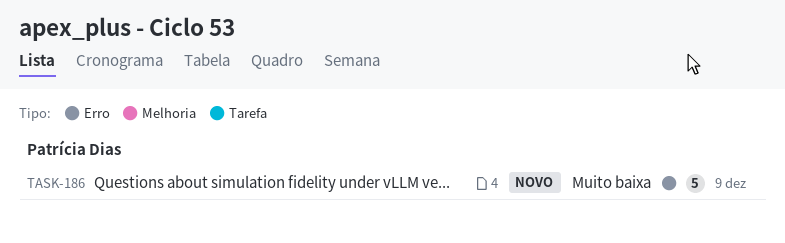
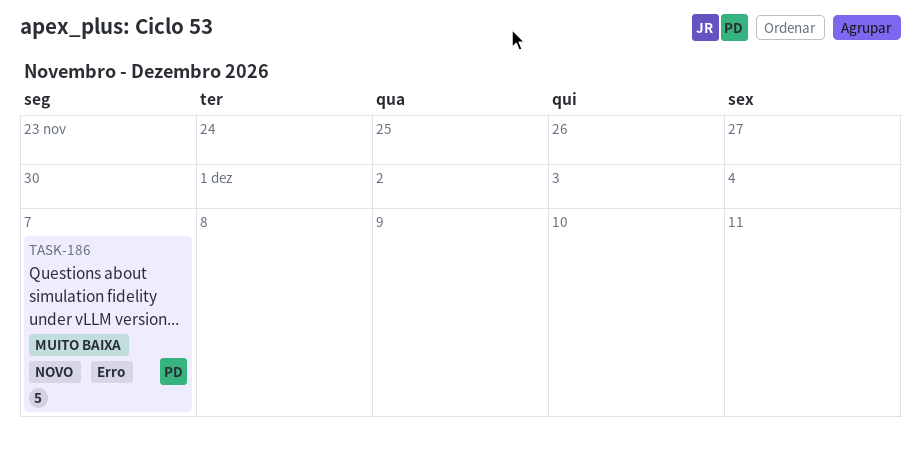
TASK-186, due: Dec 9 -> Dec 7

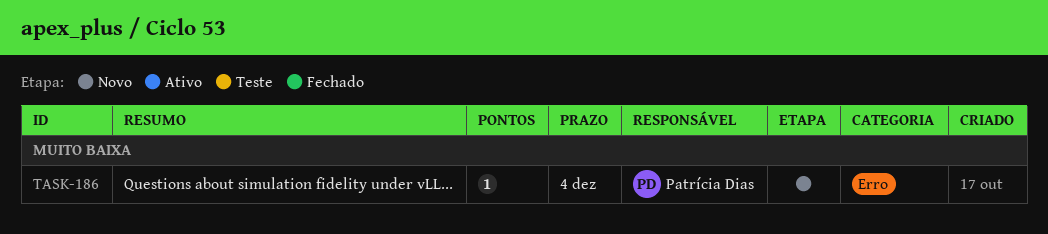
TASK-186, estimate: 5 -> 1
TASK-186, due: Dec 7 -> Dec 4

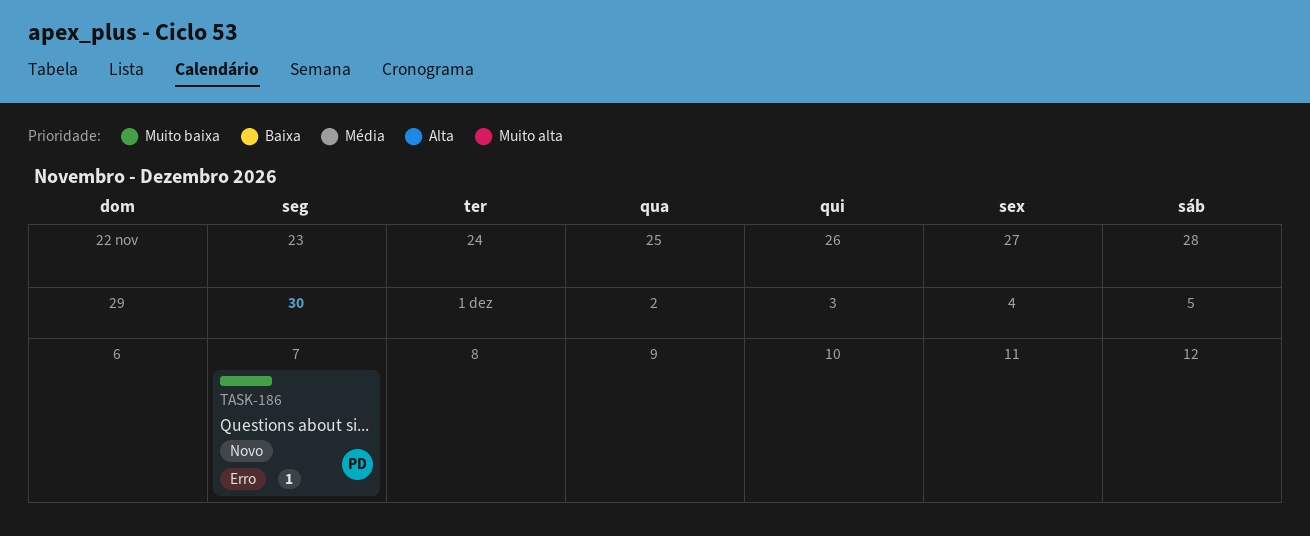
TASK-186, due: Dec 4 -> Dec 7

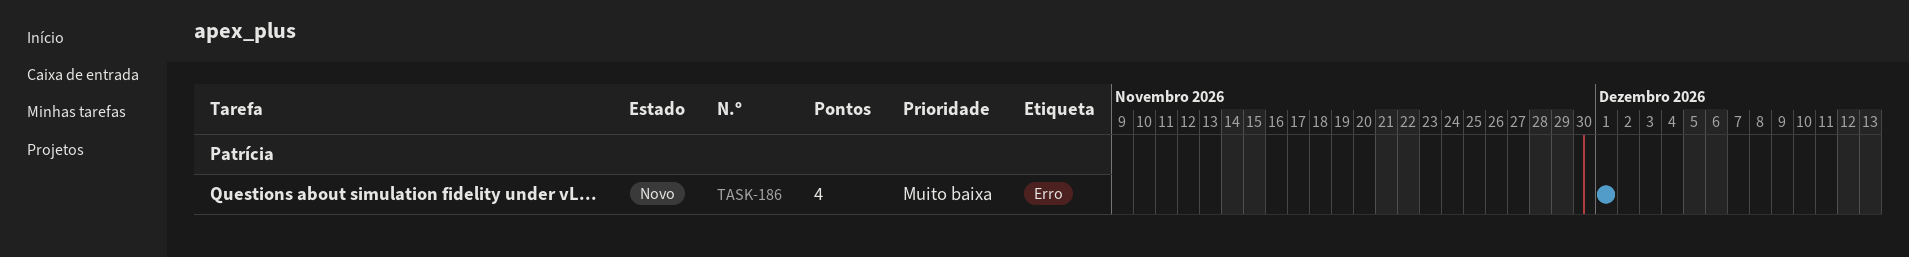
TASK-186, estimate: 1 -> 4
TASK-186, due: Dec 7 -> Dec 1

